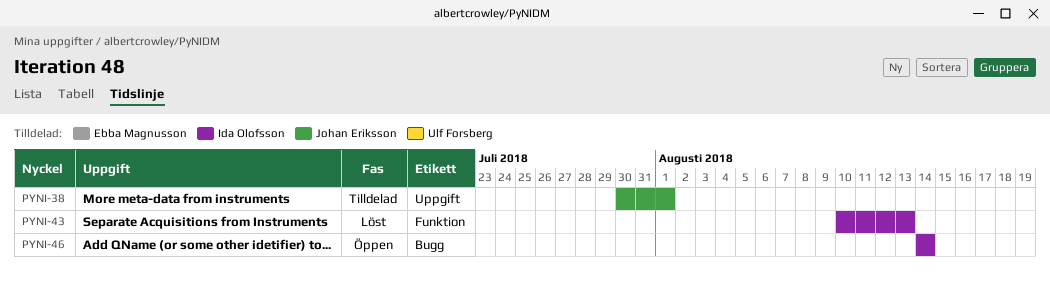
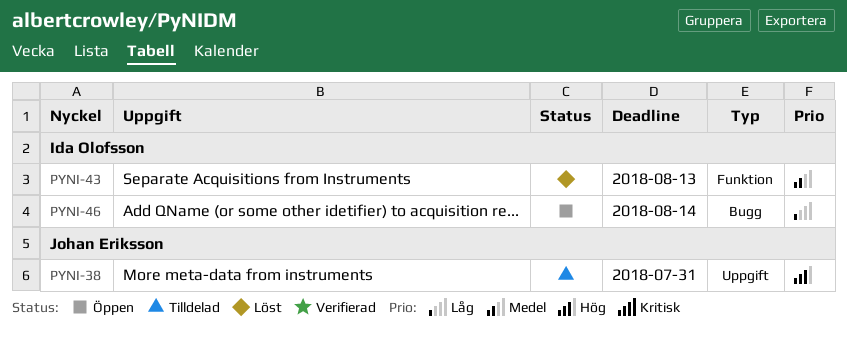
PYNI-38, due: Aug 1 -> Jul 31

